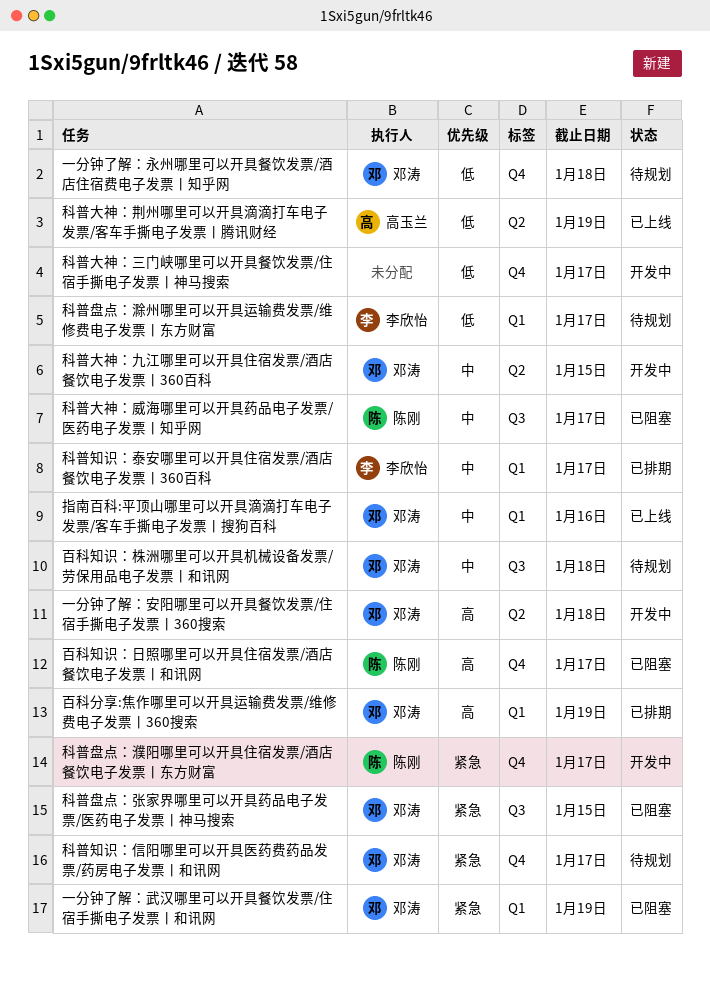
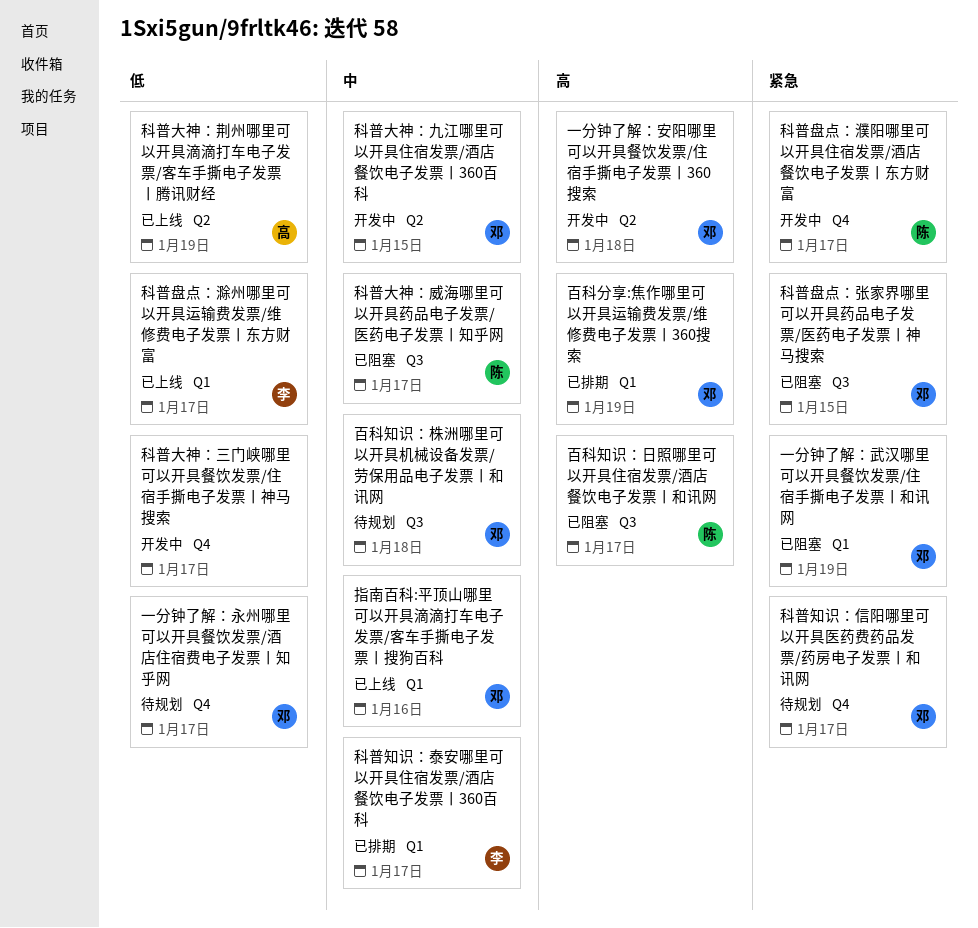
一分钟了解：永州哪里可以开具餐饮发票/酒店住宿费电子发票丨知乎网, due: Jan 18 -> Jan 17
百科知识：日照哪里可以开具住宿发票/酒店餐饮电子发票丨和讯网, label: Q4 -> Q3
科普盘点：滁州哪里可以开具运输费发票/维修费电子发票丨东方财富, status: 待规划 -> 已上线

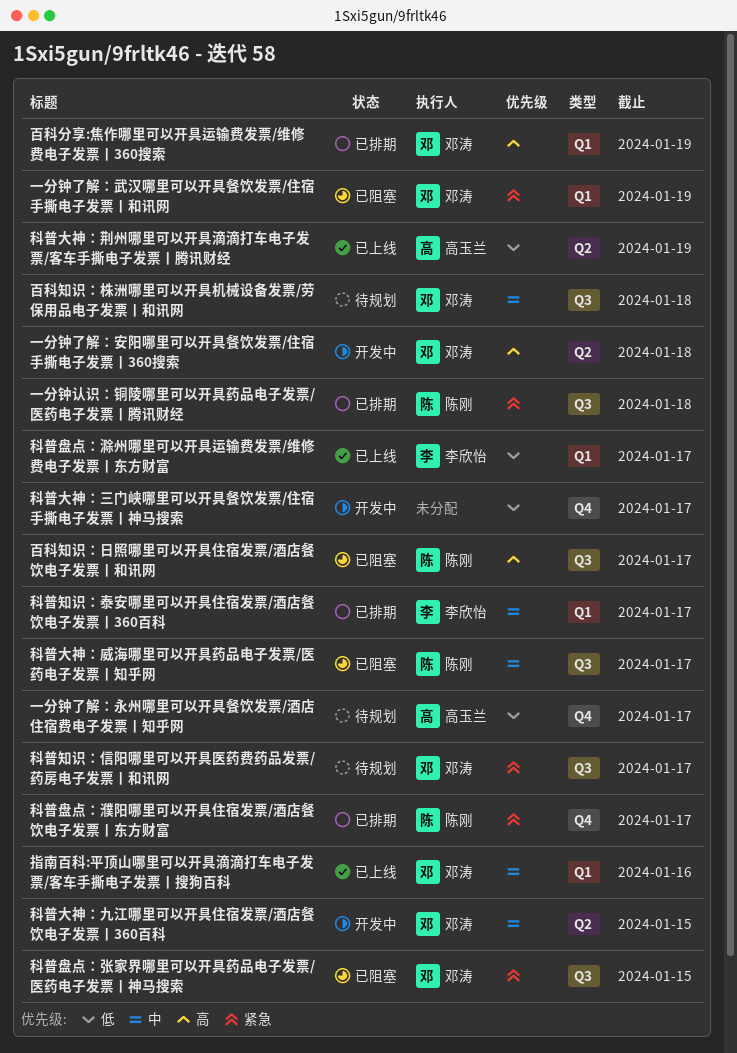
一分钟了解：永州哪里可以开具餐饮发票/酒店住宿费电子发票丨知乎网, owner: 邓涛 -> 高玉兰
一分钟认识：铜陵哪里可以开具药品电子发票/医药电子发票丨腾讯财经: none -> present
科普盘点：濮阳哪里可以开具住宿发票/酒店餐饮电子发票丨东方财富, status: 开发中 -> 已排期
科普知识：信阳哪里可以开具医药费药品发票/药房电子发票丨和讯网, label: Q4 -> Q3

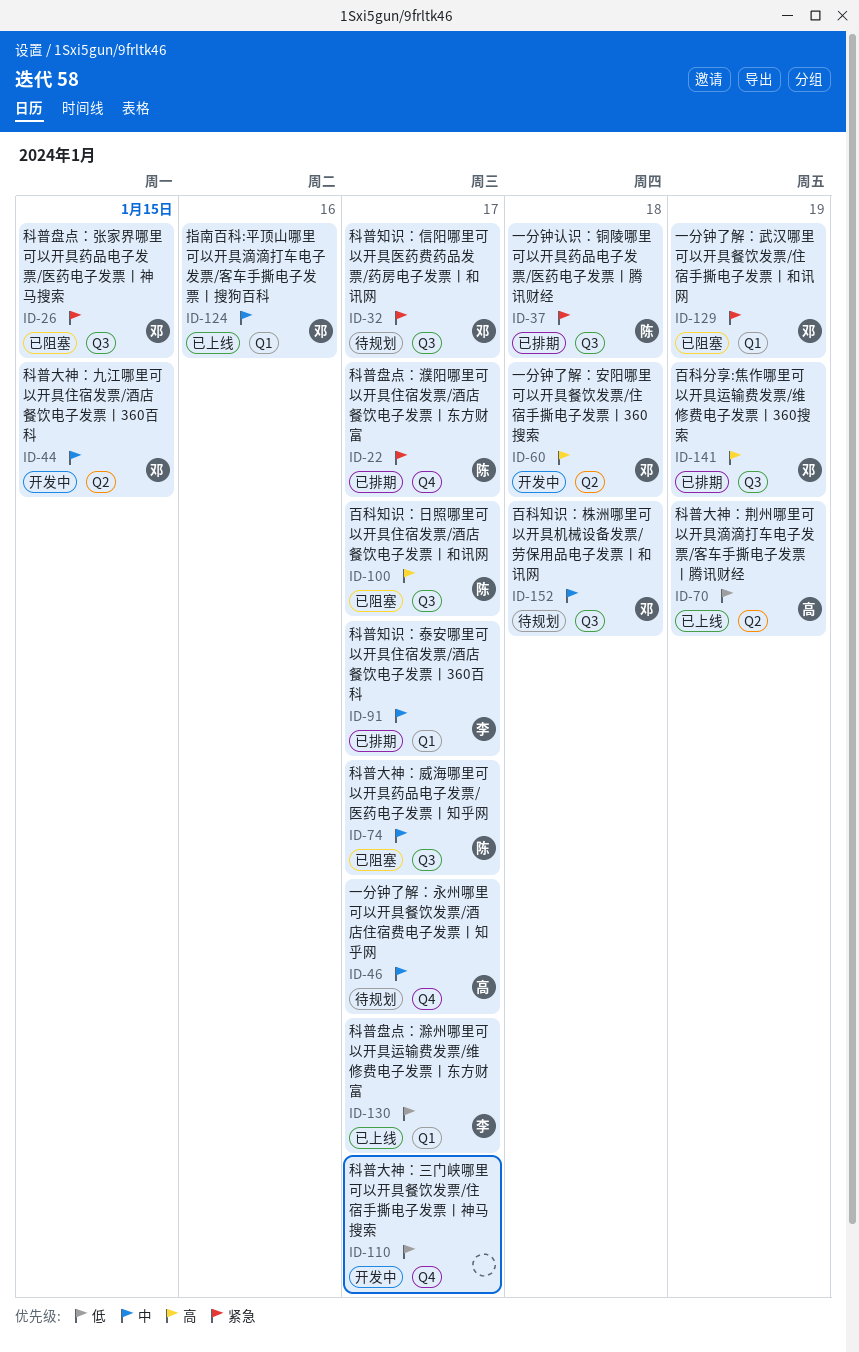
一分钟了解：永州哪里可以开具餐饮发票/酒店住宿费电子发票丨知乎网, priority: 低 -> 中
百科分享:焦作哪里可以开具运输费发票/维修费电子发票丨360搜索, label: Q1 -> Q3

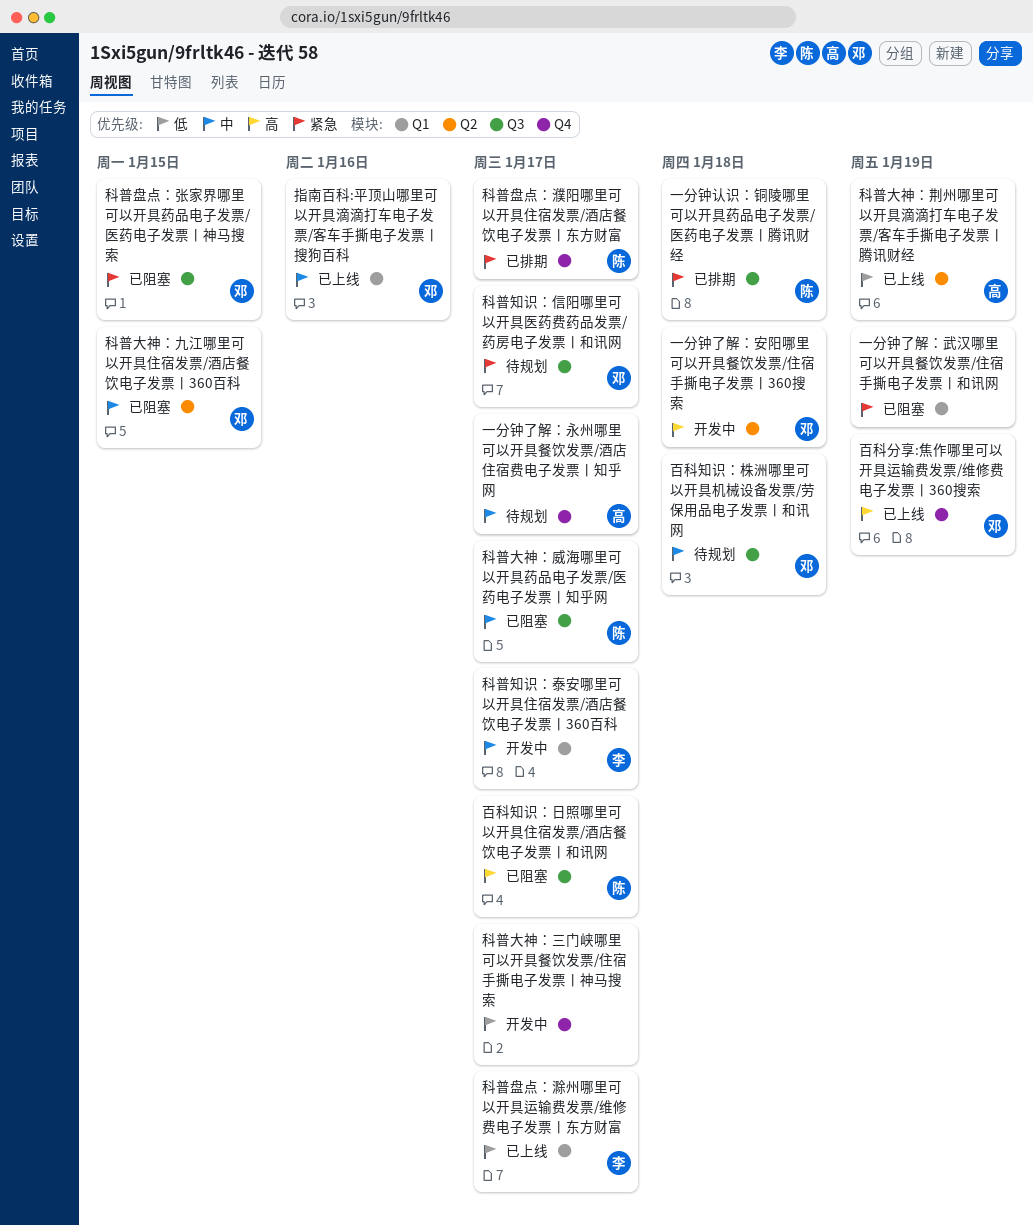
一分钟了解：武汉哪里可以开具餐饮发票/住宿手撕电子发票丨和讯网, owner: 邓 -> none
百科分享:焦作哪里可以开具运输费发票/维修费电子发票丨360搜索, status: 已排期 -> 已上线
百科分享:焦作哪里可以开具运输费发票/维修费电子发票丨360搜索, label: Q3 -> Q4
科普大神：九江哪里可以开具住宿发票/酒店餐饮电子发票丨360百科, status: 开发中 -> 已阻塞
科普知识：泰安哪里可以开具住宿发票/酒店餐饮电子发票丨360百科, status: 已排期 -> 开发中

